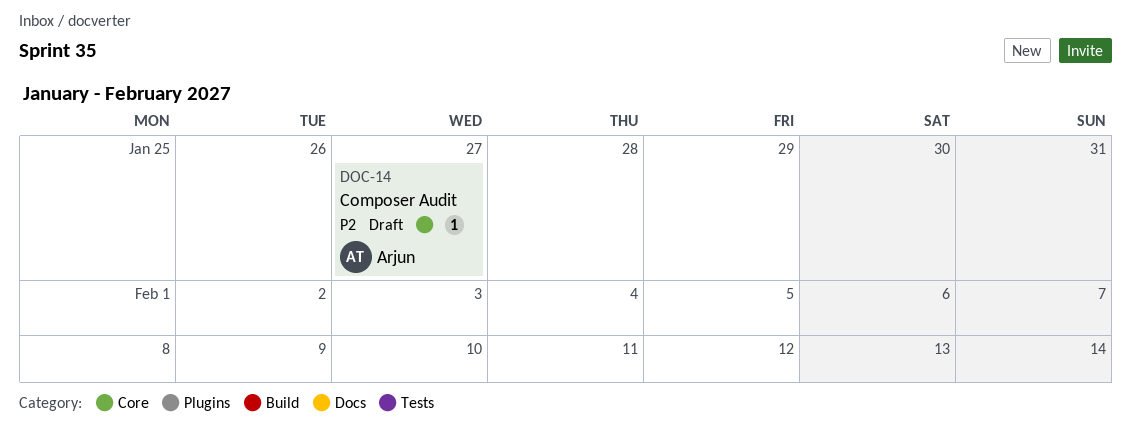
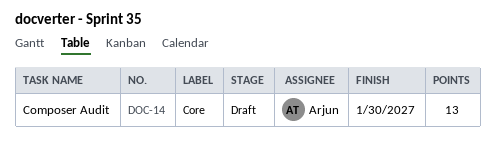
DOC-14, estimate: 1 -> 13
DOC-14, due: Jan 27 -> Jan 30

